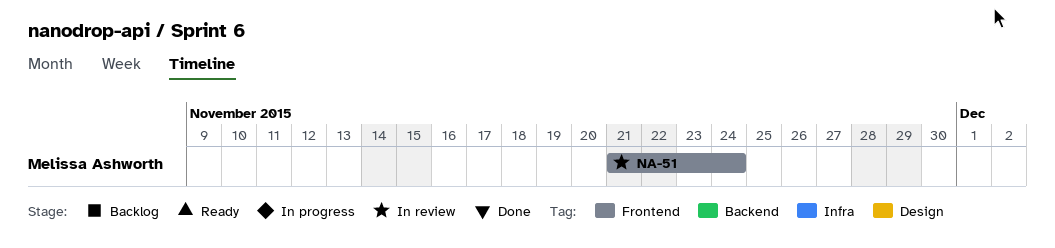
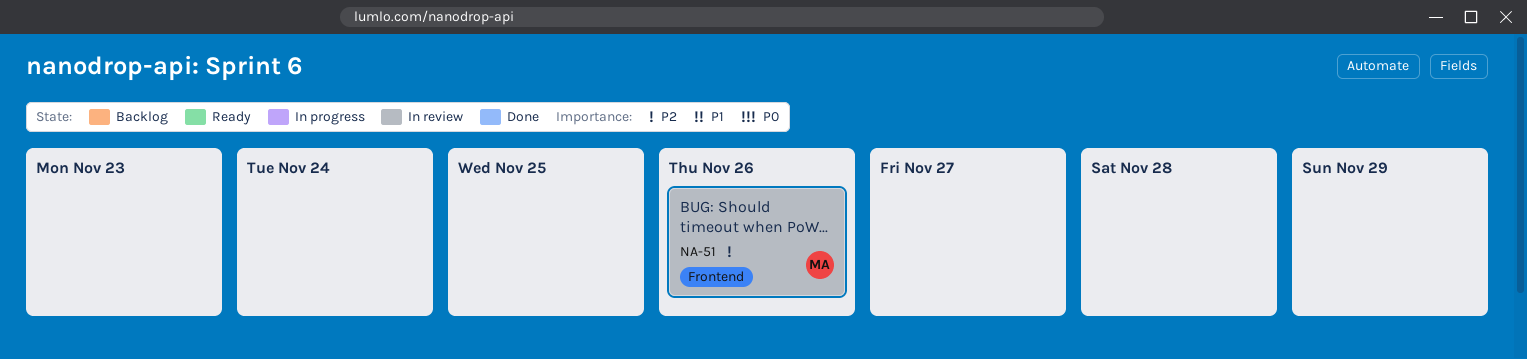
NA-51, due: Nov 24 -> Nov 26

